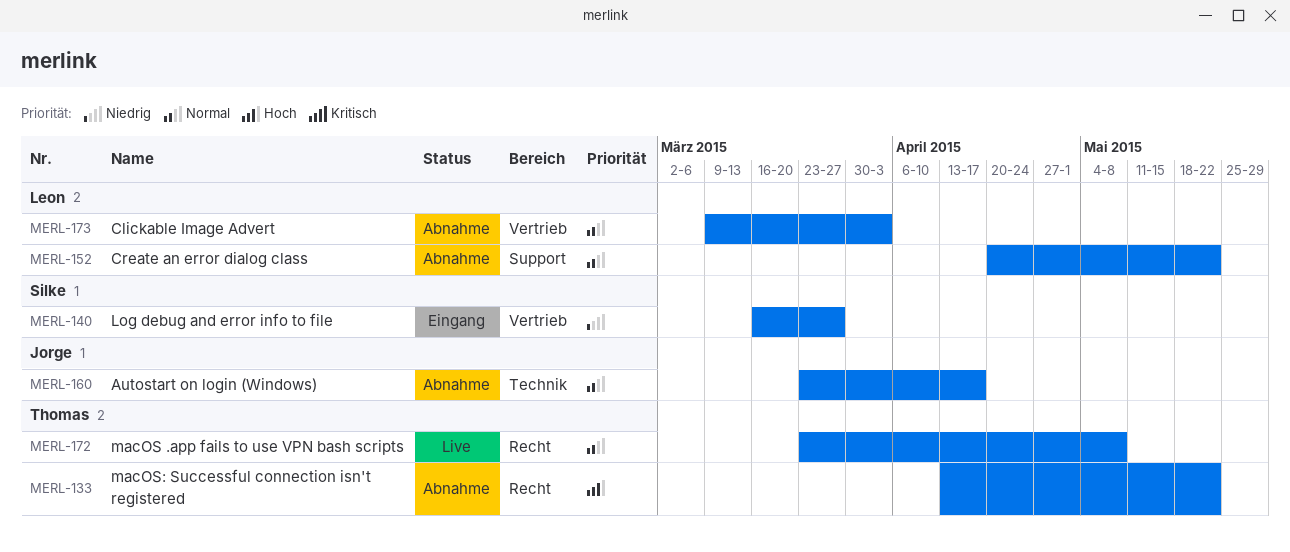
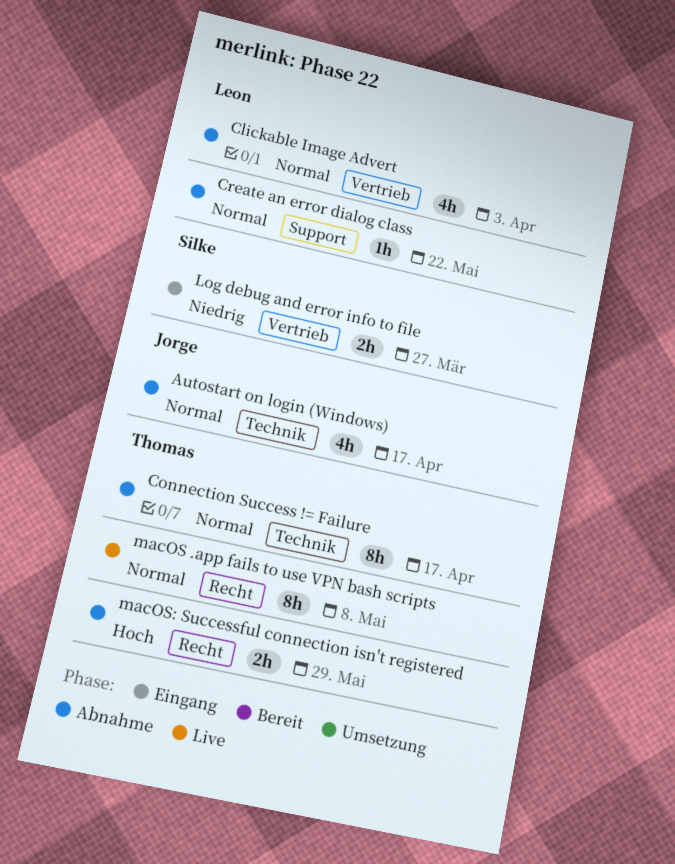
Connection Success != Failure: none -> present
macOS: Successful connection isn't registered, due: May 22 -> May 29

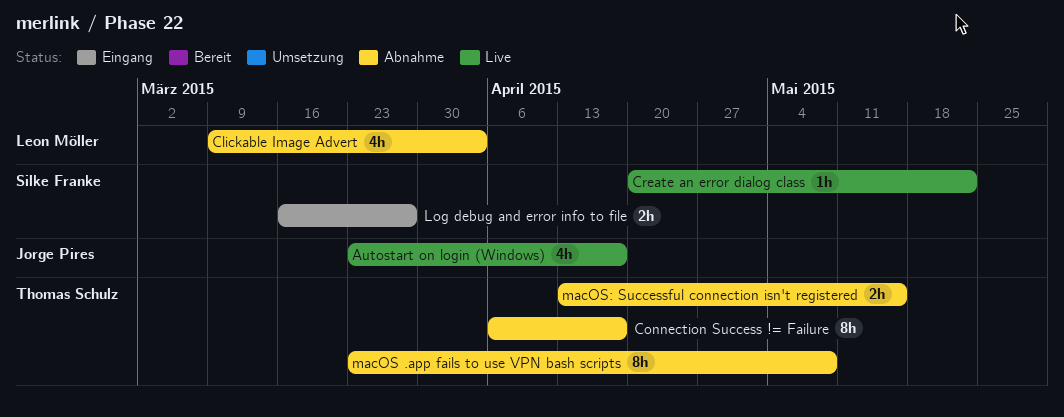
Autostart on login (Windows), status: Abnahme -> Live
Create an error dialog class, status: Abnahme -> Live
Create an error dialog class, owner: Leon Möller -> Silke Franke
macOS .app fails to use VPN bash scripts, status: Live -> Abnahme
macOS: Successful connection isn't registered, due: May 29 -> May 15

